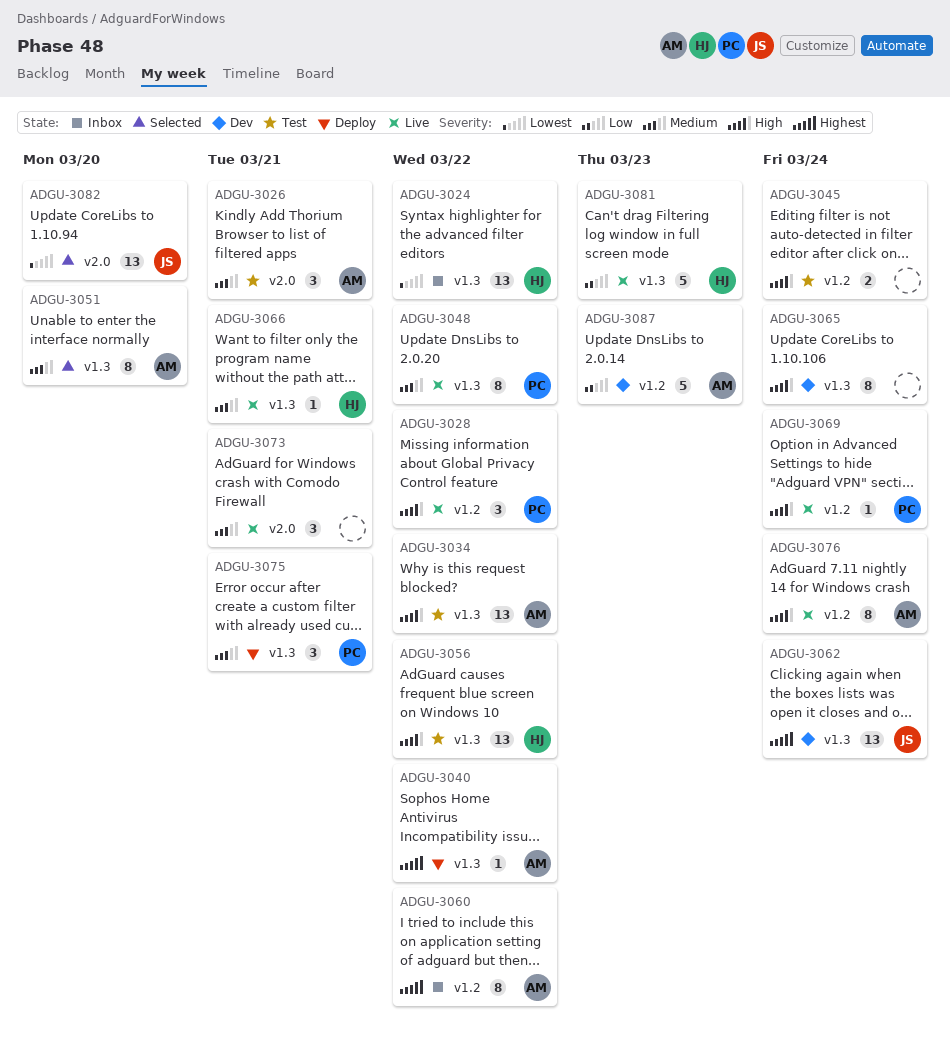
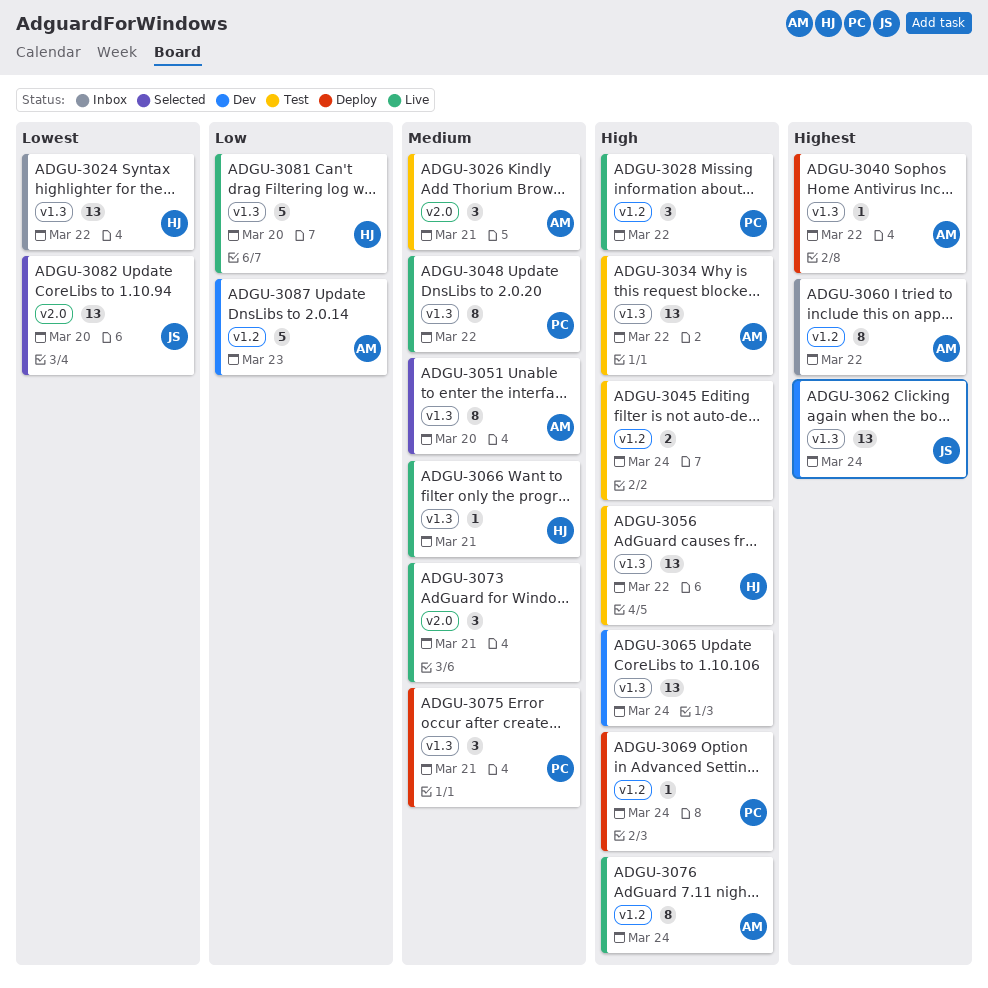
ADGU-3065, estimate: 8 -> 13
ADGU-3069, status: Live -> Deploy
ADGU-3081, due: Mar 23 -> Mar 20

